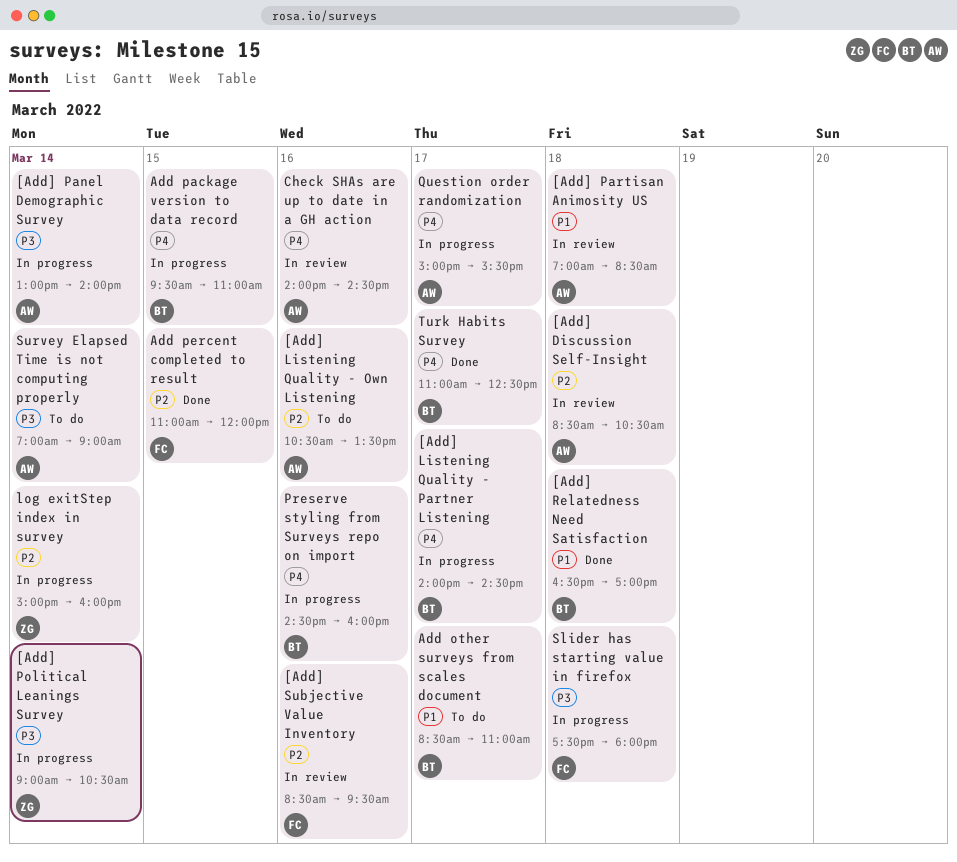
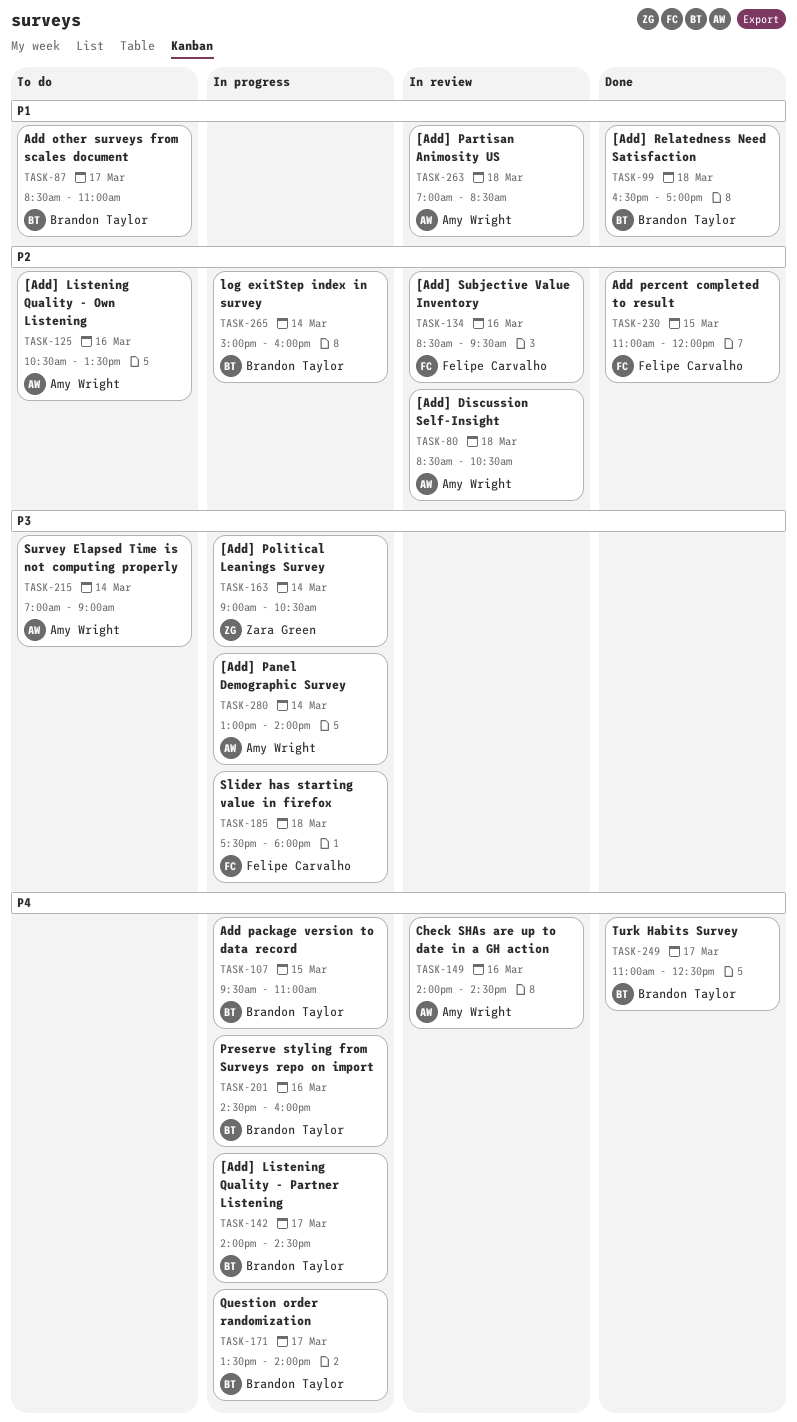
log exitStep index in survey, owner: Zara Green -> Brandon Taylor
Question order randomization, owner: Amy Wright -> Brandon Taylor
Question order randomization, begins: 15:00 -> 13:30
Question order randomization, ends: 15:30 -> 14:00

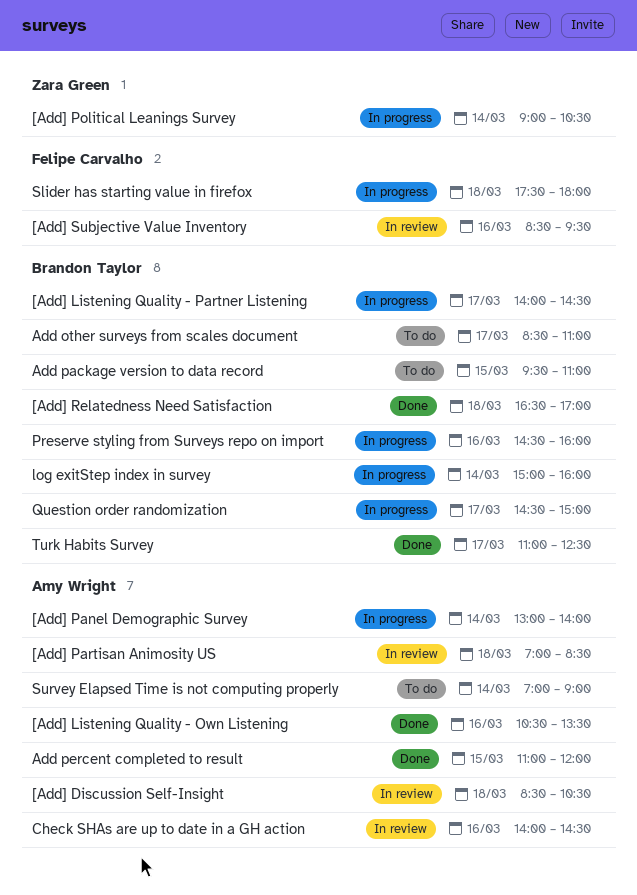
[Add] Listening Quality - Own Listening, status: To do -> Done
Add package version to data record, status: In progress -> To do
Add percent completed to result, owner: Felipe Carvalho -> Amy Wright
Question order randomization, begins: 13:30 -> 14:30
Question order randomization, ends: 14:00 -> 15:00

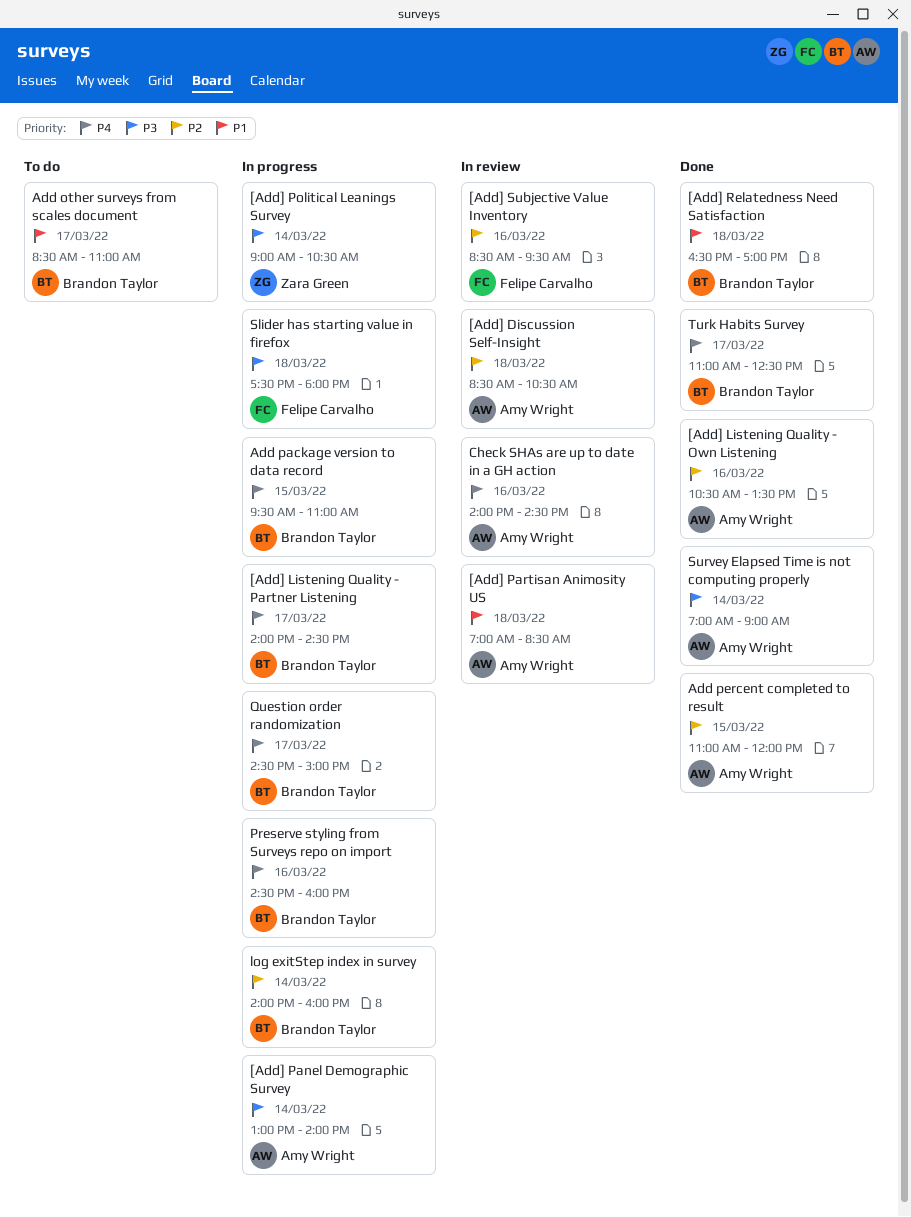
Add package version to data record, status: To do -> In progress
log exitStep index in survey, begins: 15:00 -> 14:00
Survey Elapsed Time is not computing properly, status: To do -> Done

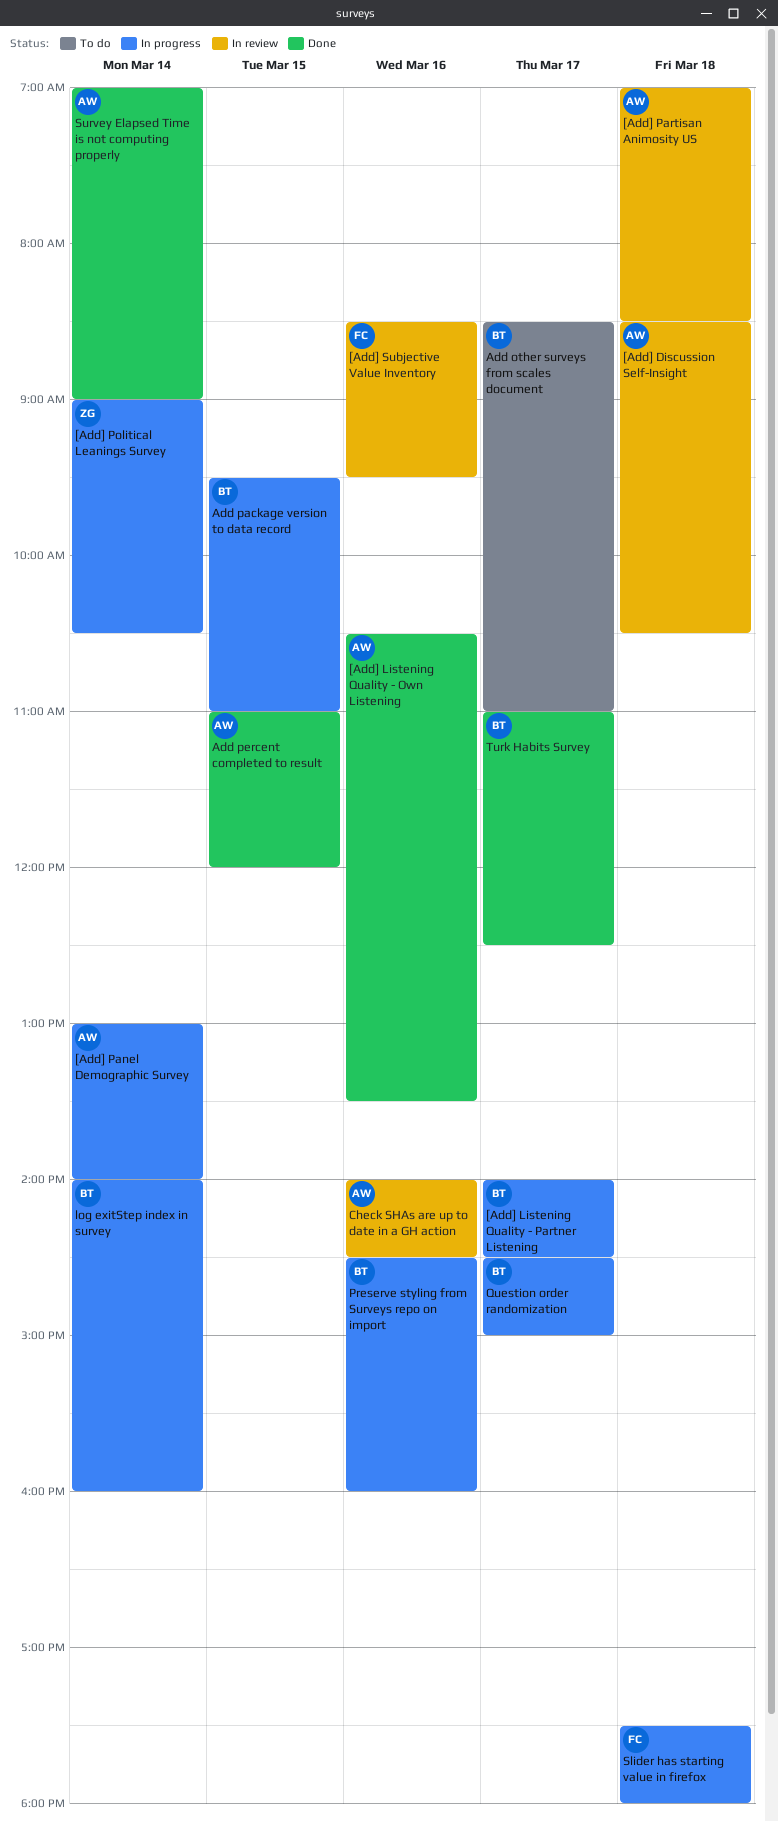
[Add] Relatedness Need Satisfaction: present -> none

